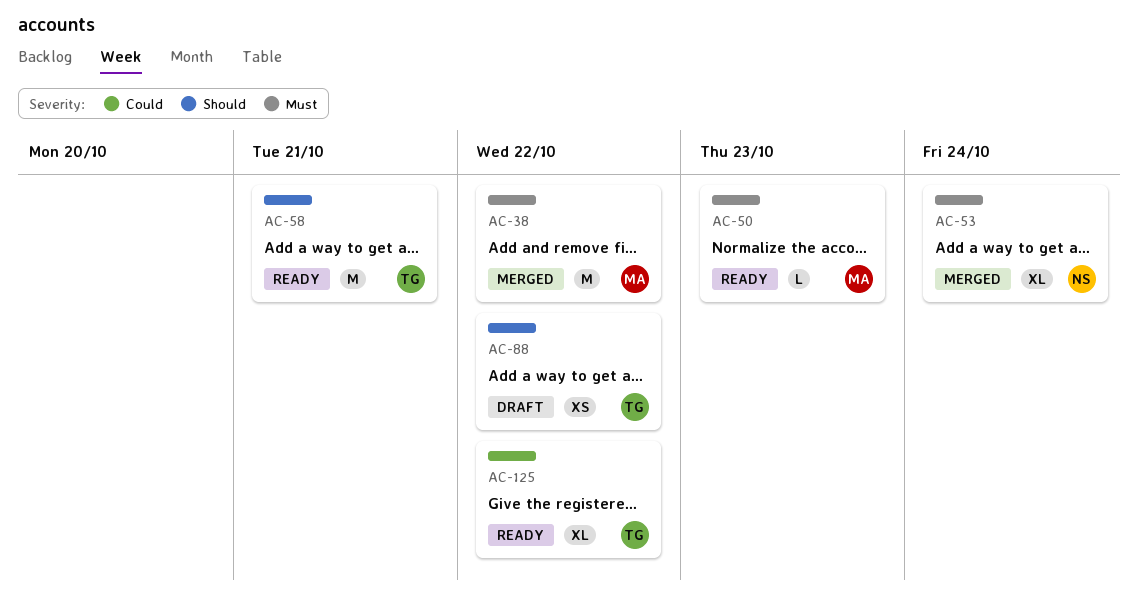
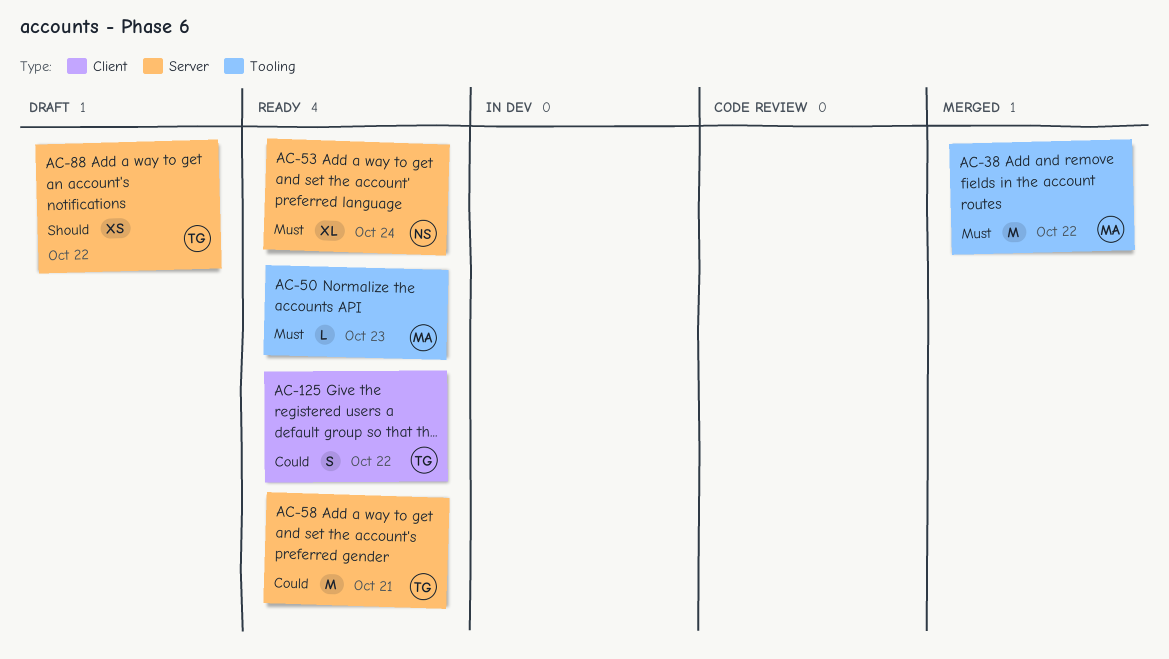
AC-53, status: Merged -> Ready
AC-58, priority: Should -> Could
AC-125, estimate: XL -> S

